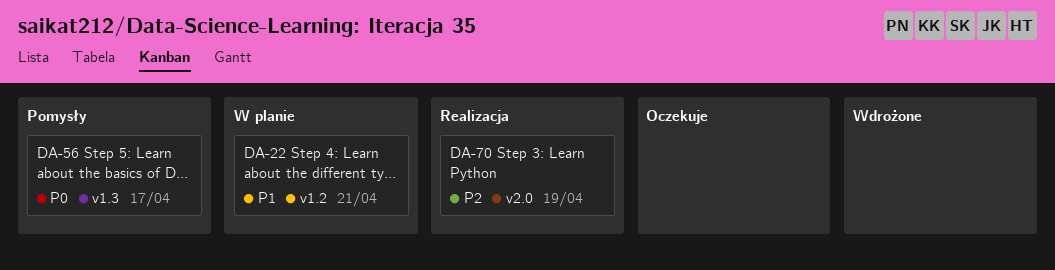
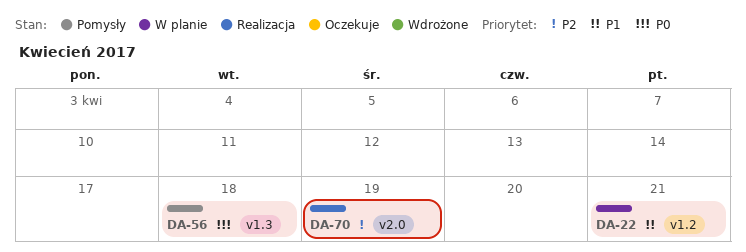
DA-56, due: Apr 17 -> Apr 18

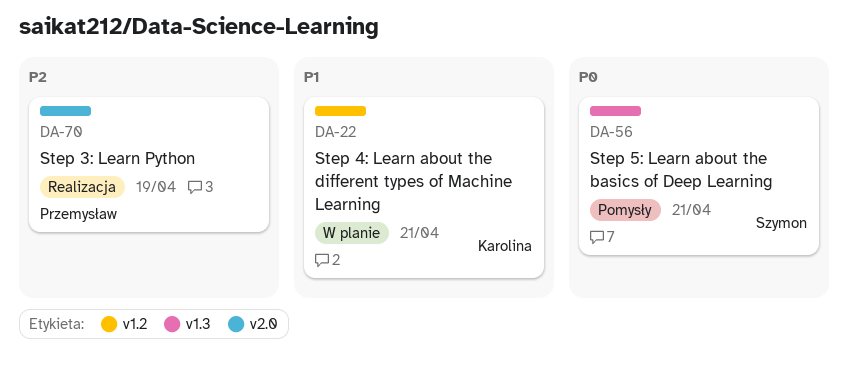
DA-56, due: Apr 18 -> Apr 21

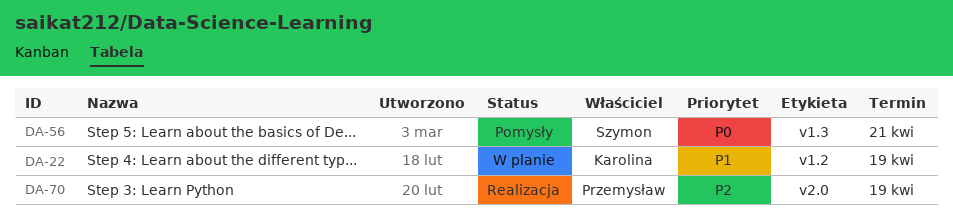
DA-22, due: Apr 21 -> Apr 19

